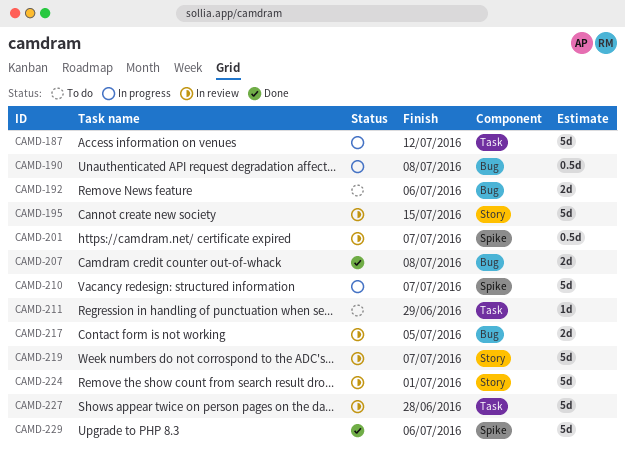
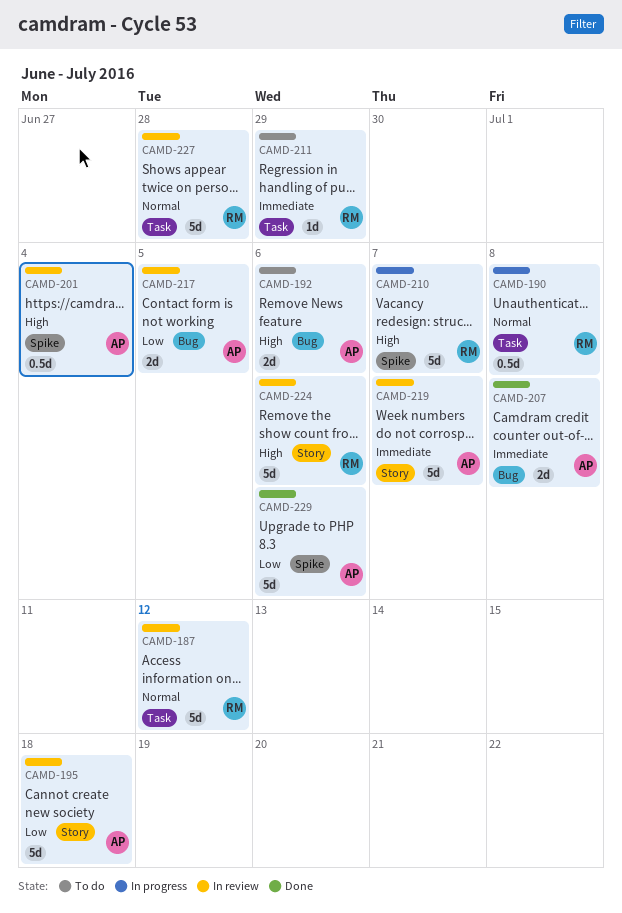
CAMD-187, status: In progress -> In review
CAMD-190, label: Bug -> Task
CAMD-195, due: Jul 15 -> Jul 18
CAMD-201, due: Jul 7 -> Jul 4
CAMD-224, due: Jul 1 -> Jul 6

